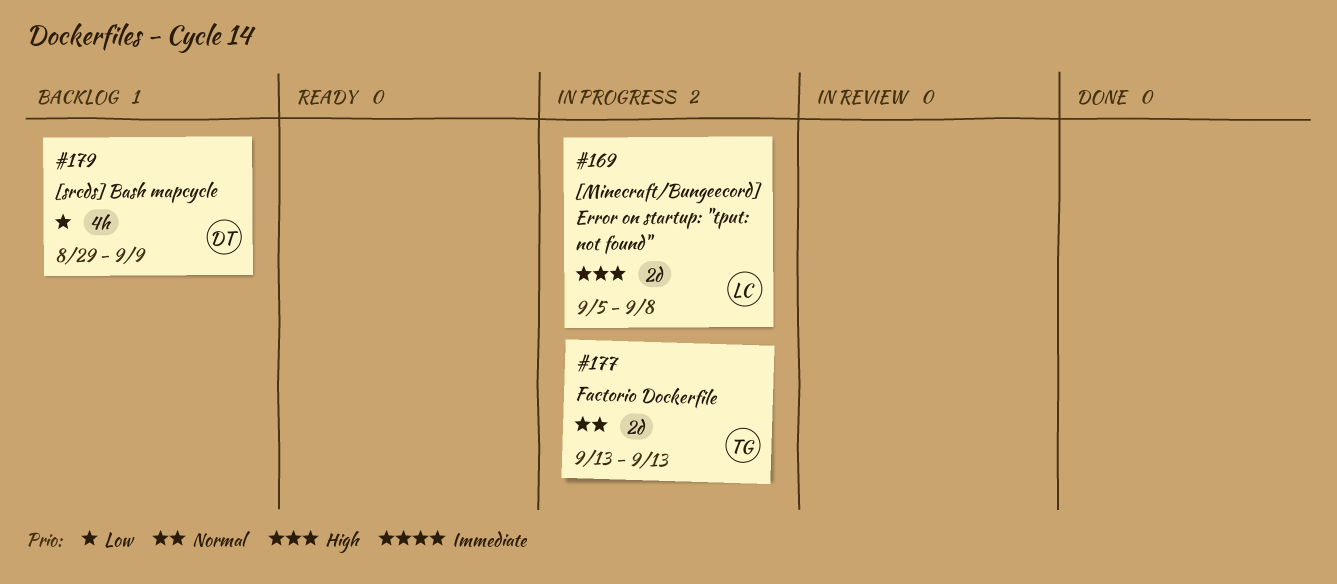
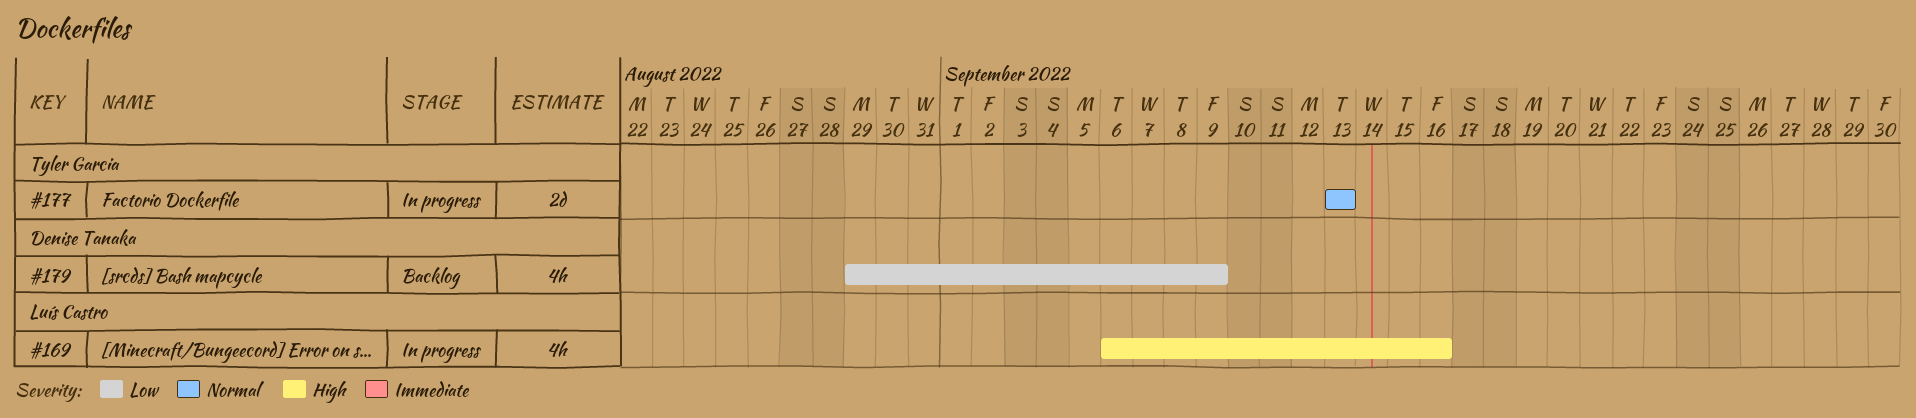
#169, estimate: 2d -> 4h
#169, start: Sep 5 -> Sep 6
#169, due: Sep 8 -> Sep 16

